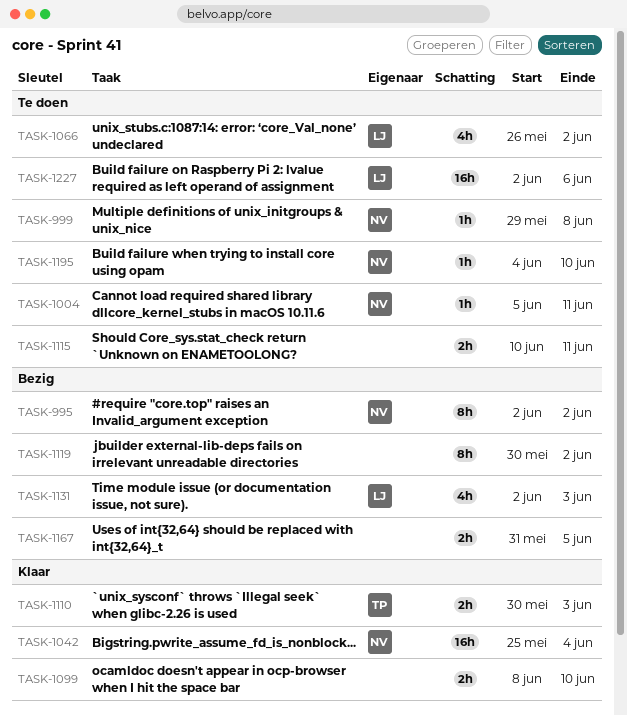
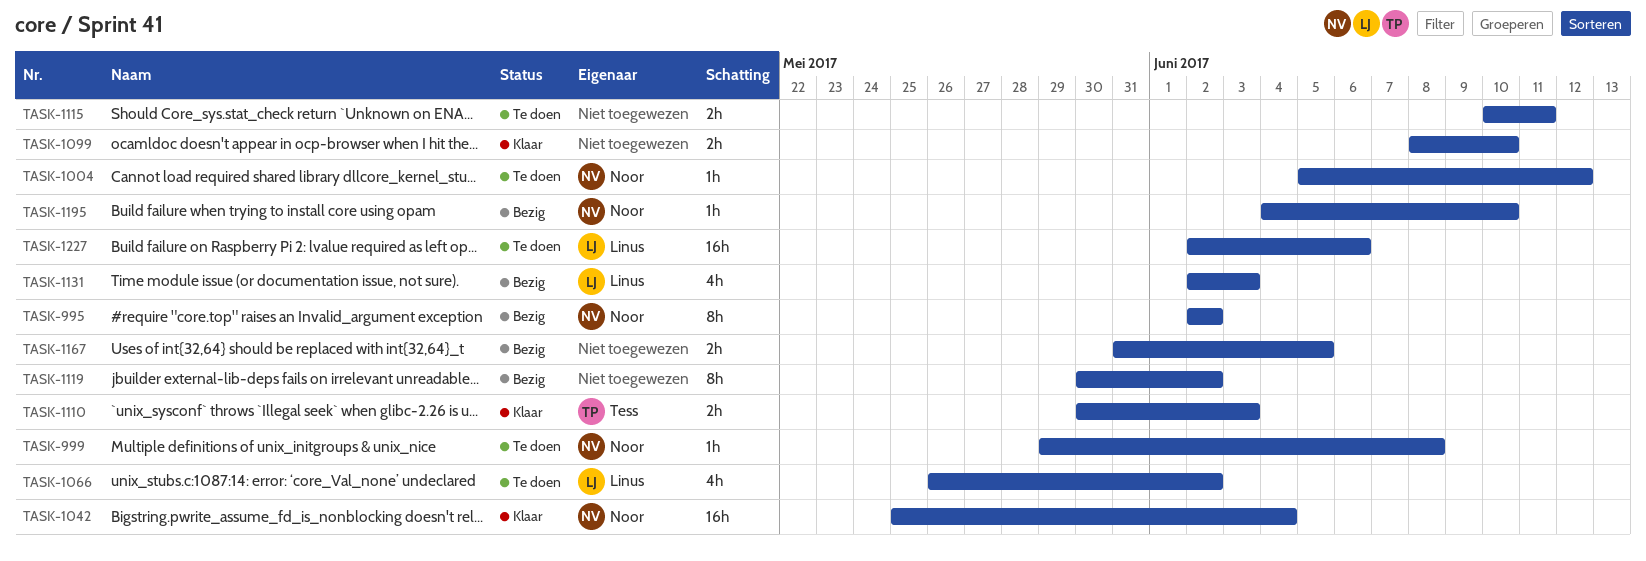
TASK-1004, due: Jun 11 -> Jun 12
TASK-1195, status: Te doen -> Bezig

